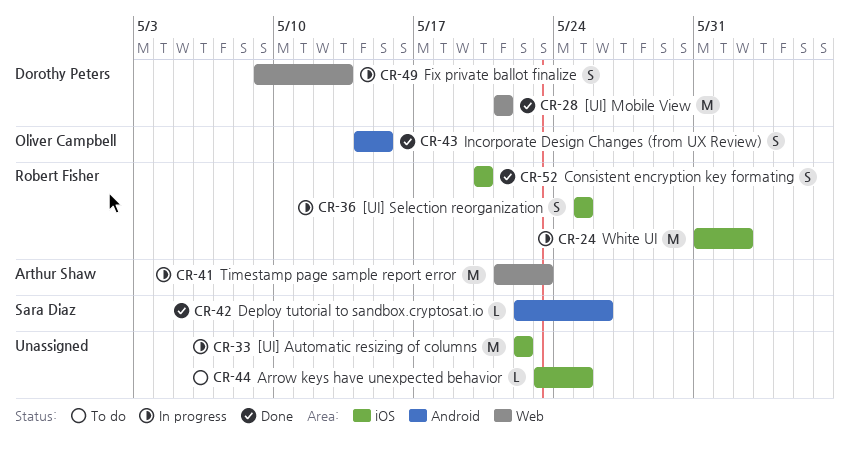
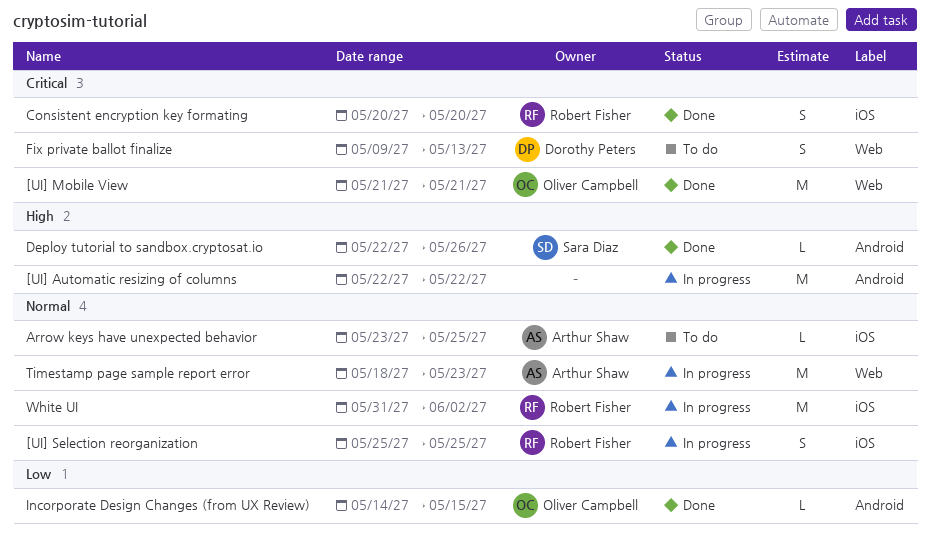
[UI] Automatic resizing of columns, label: iOS -> Android
[UI] Mobile View, owner: Dorothy Peters -> Oliver Campbell
Arrow keys have unexpected behavior, owner: none -> Arthur Shaw
Fix private ballot finalize, status: In progress -> To do
Incorporate Design Changes (from UX Review), estimate: S -> L
Timestamp page sample report error, start: May 21 -> May 18

